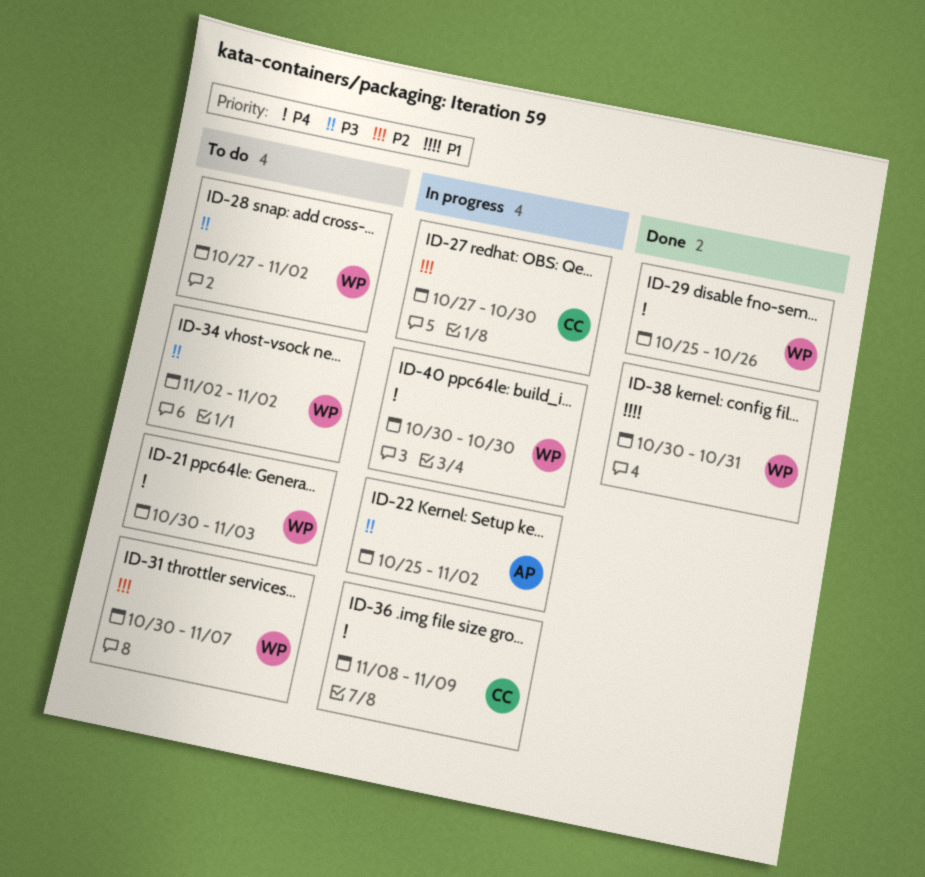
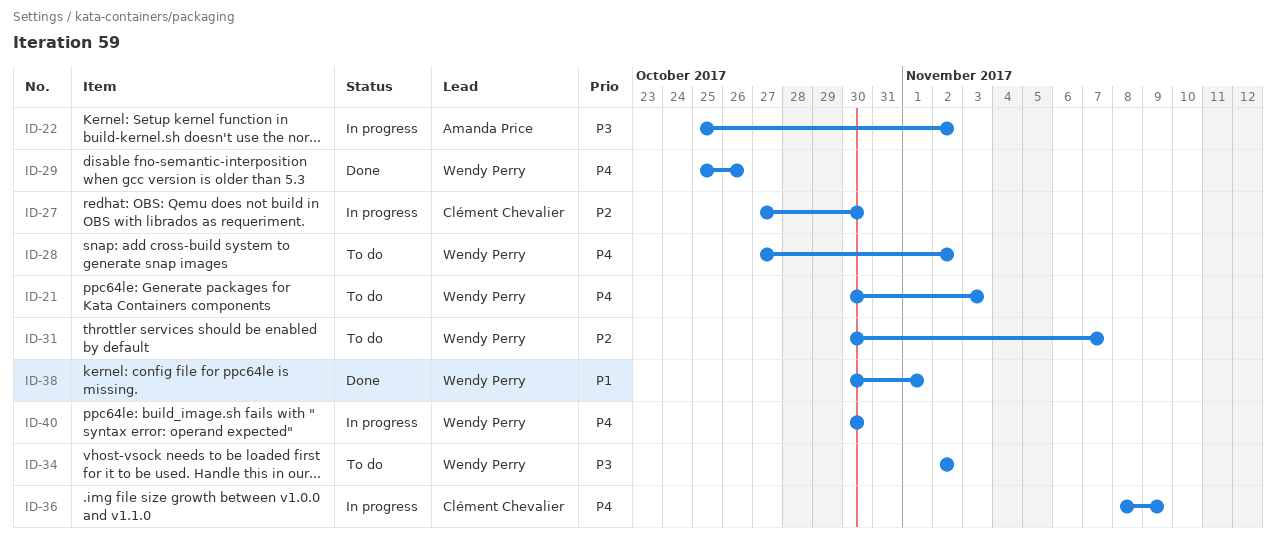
ID-28, priority: P3 -> P4
ID-38, due: Oct 31 -> Nov 1

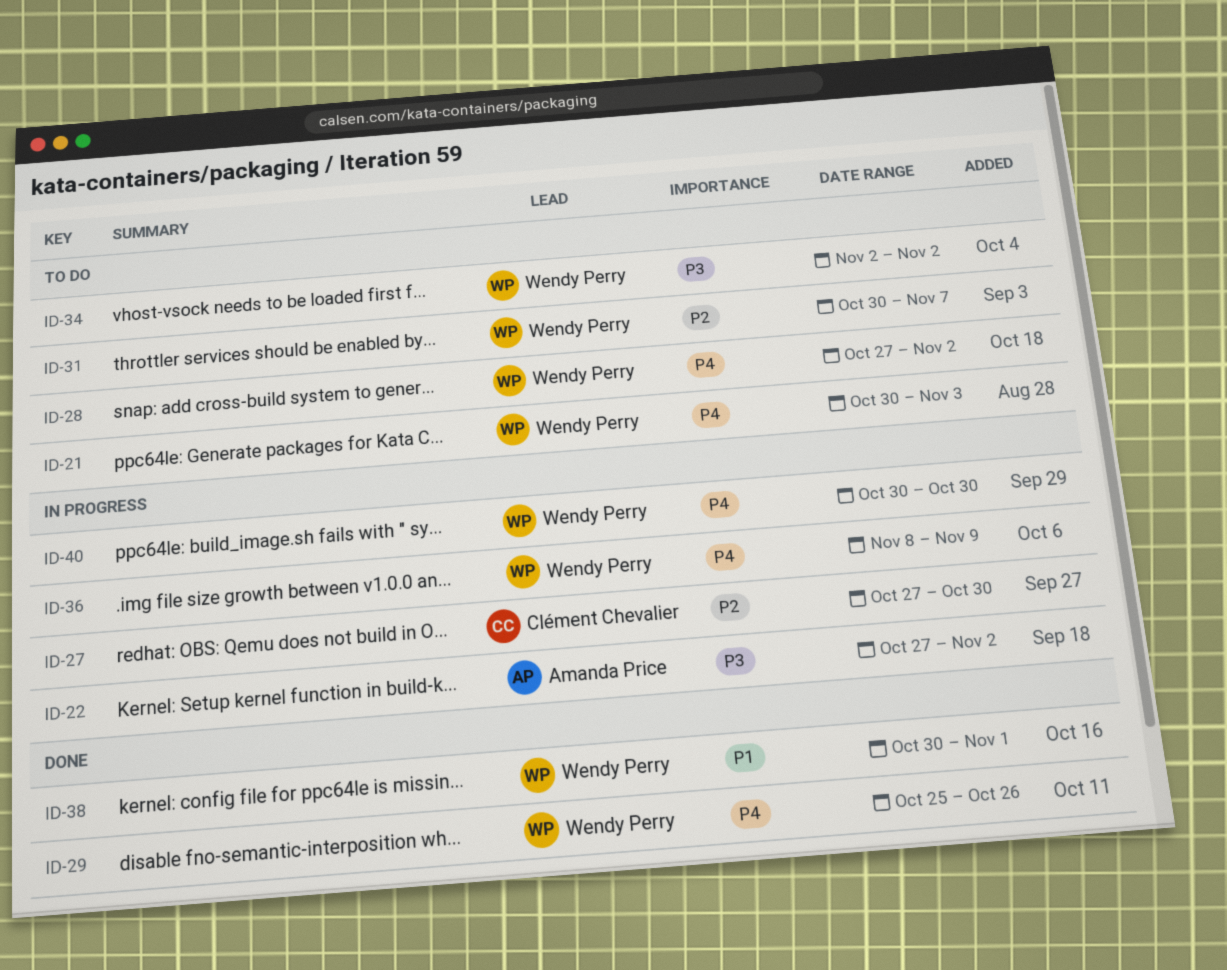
ID-22, start: Oct 25 -> Oct 27
ID-36, owner: Clément Chevalier -> Wendy Perry

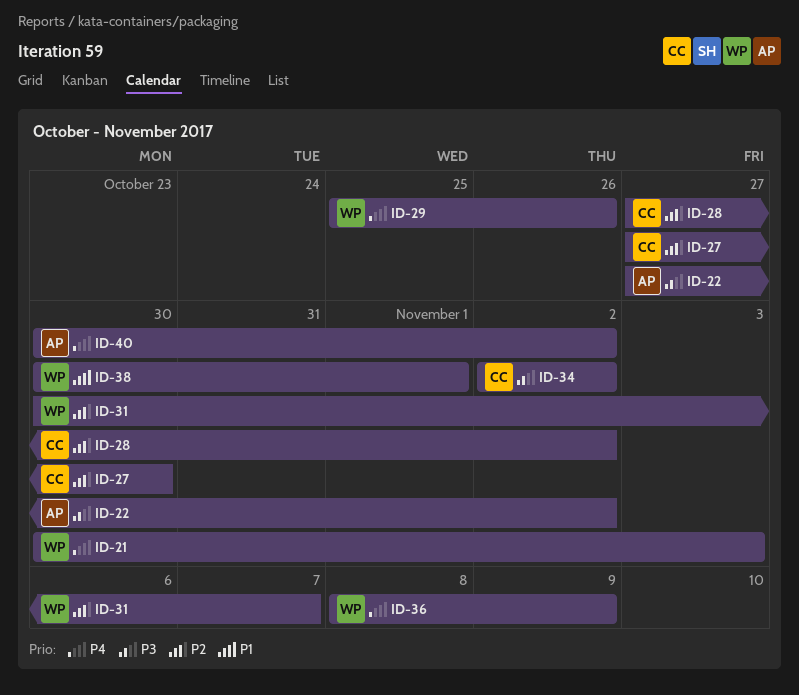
ID-28, owner: Wendy Perry -> Clément Chevalier
ID-28, priority: P4 -> P2
ID-34, owner: Wendy Perry -> Clément Chevalier
ID-40, owner: Wendy Perry -> Amanda Price
ID-40, due: Oct 30 -> Nov 2

